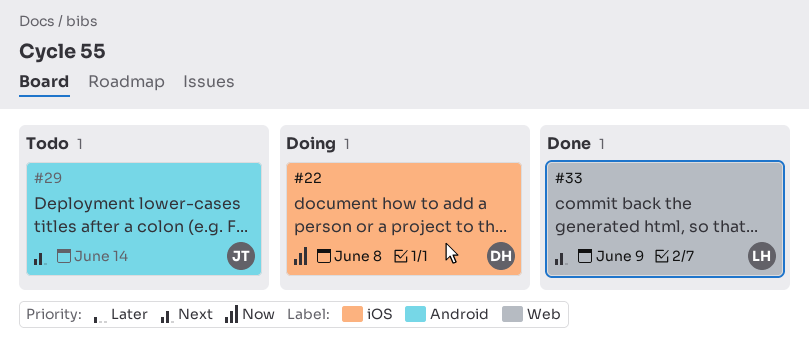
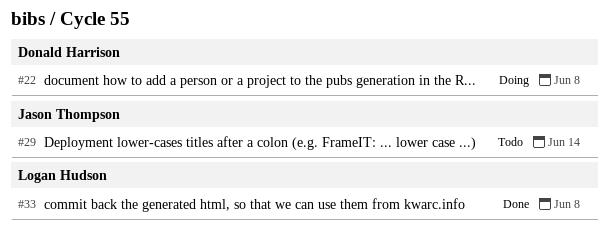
#33, due: Jun 9 -> Jun 8

